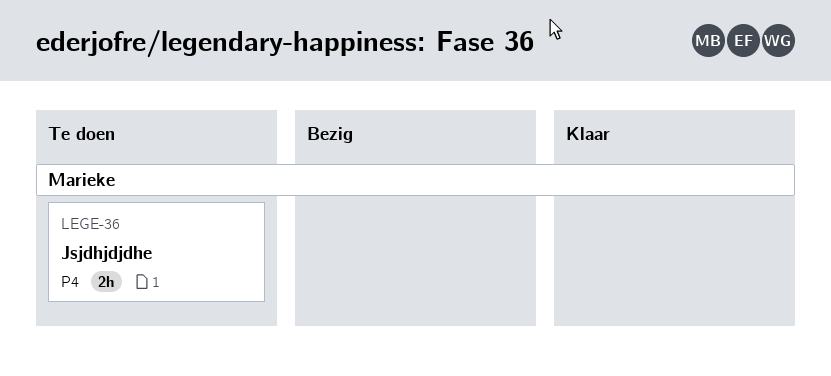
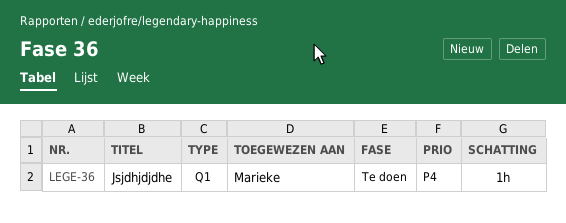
LEGE-36, estimate: 2h -> 1h

